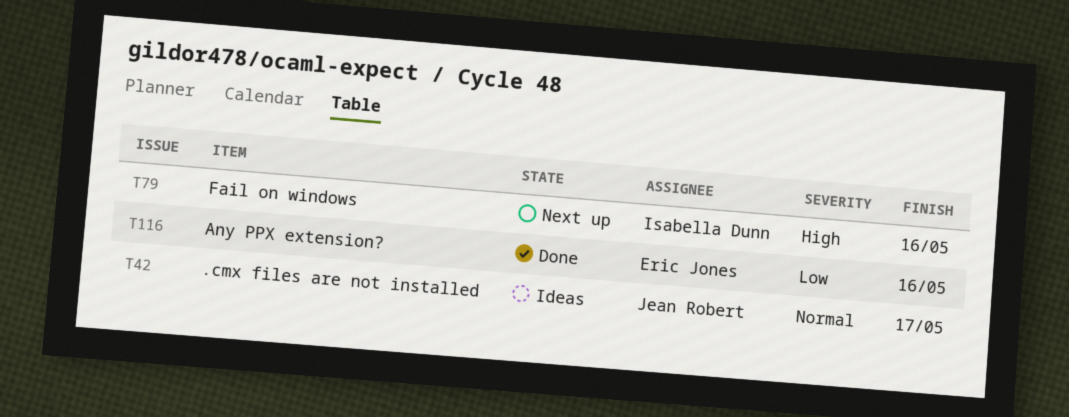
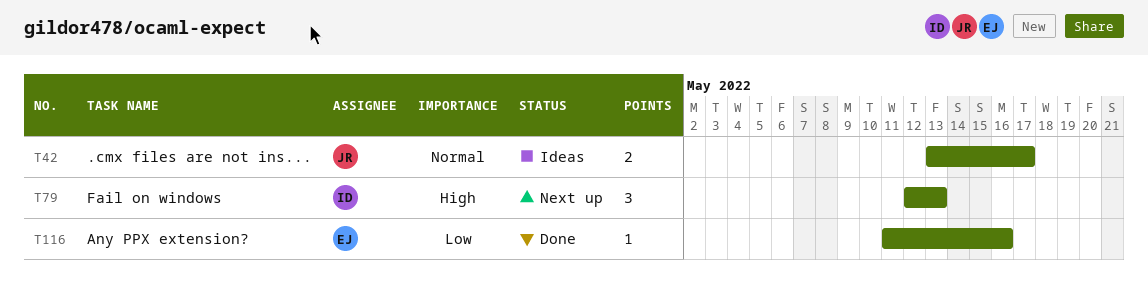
T79, due: May 16 -> May 13

